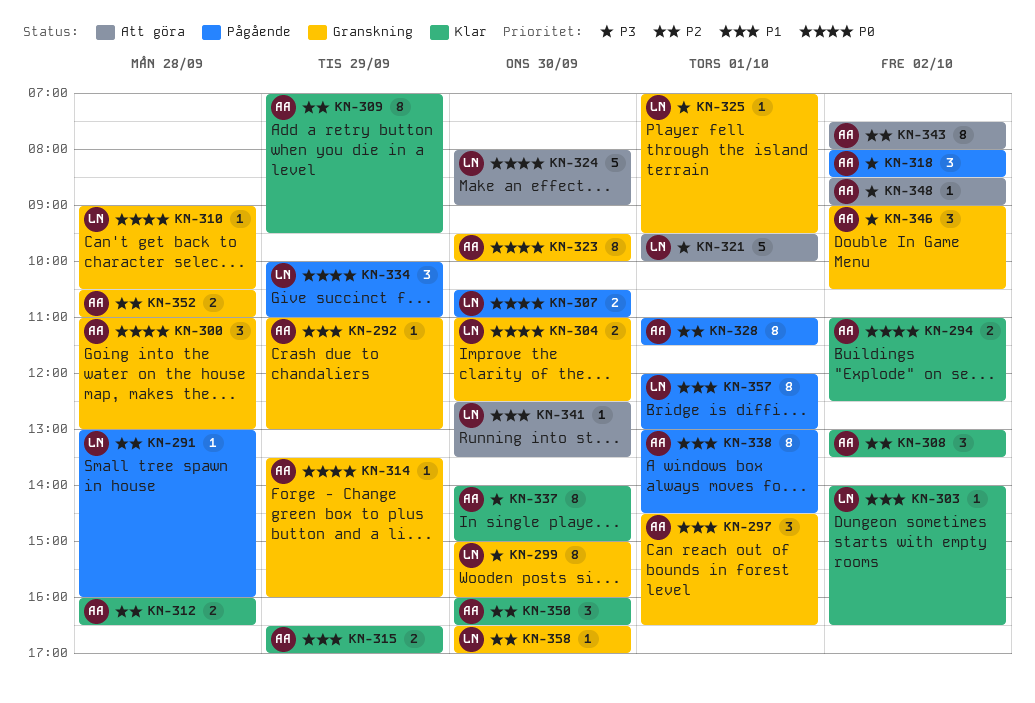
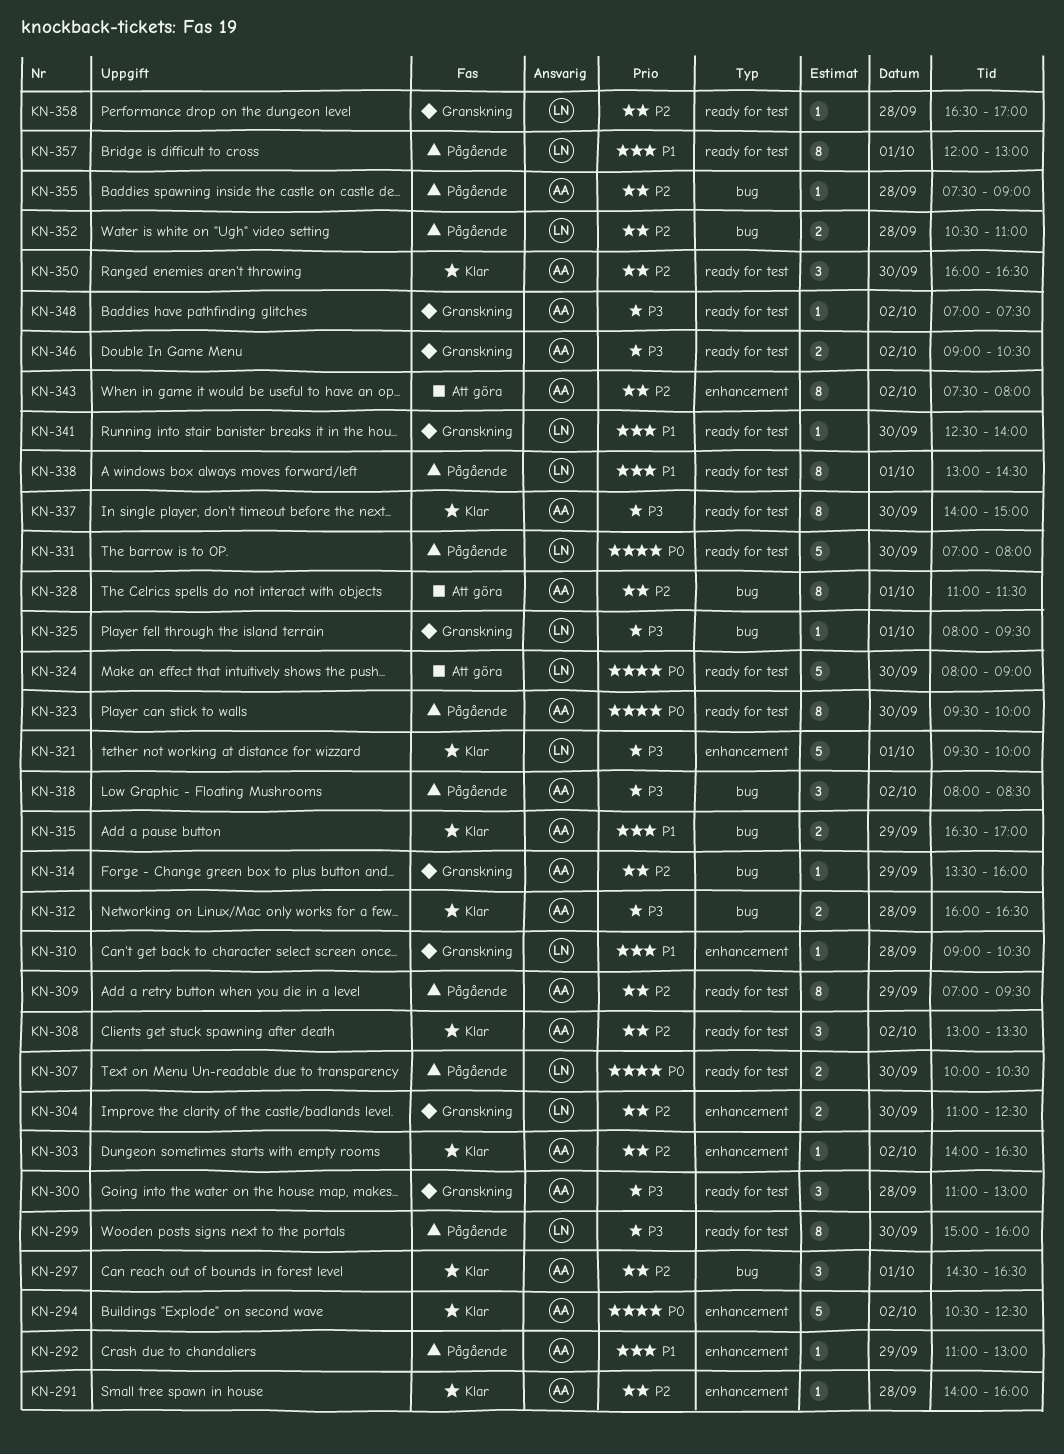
KN-291, status: Pågående -> Klar
KN-291, owner: LN -> AA
KN-291, begins: 13:00 -> 14:00
KN-292, status: Granskning -> Pågående
KN-294, estimate: 2 -> 5
KN-294, begins: 11:00 -> 10:30
KN-297, status: Granskning -> Klar
KN-297, priority: P1 -> P2
KN-299, status: Granskning -> Pågående
KN-300, priority: P0 -> P3
KN-303, owner: LN -> AA
KN-303, priority: P1 -> P2
KN-304, priority: P0 -> P2
KN-307, begins: 10:30 -> 10:00
KN-307, ends: 11:00 -> 10:30
KN-309, status: Klar -> Pågående
KN-310, priority: P0 -> P1
KN-312, priority: P2 -> P3
KN-314, priority: P0 -> P2
KN-321, status: Att göra -> Klar
KN-323, status: Granskning -> Pågående
KN-325, begins: 07:00 -> 08:00
KN-328, status: Pågående -> Att göra
KN-331: none -> present
KN-334: present -> none
KN-338, owner: AA -> LN
KN-341, status: Att göra -> Granskning
KN-341, ends: 13:30 -> 14:00
KN-346, estimate: 3 -> 2
KN-348, status: Att göra -> Granskning
KN-348, begins: 08:30 -> 07:00
KN-348, ends: 09:00 -> 07:30
KN-352, status: Granskning -> Pågående
KN-352, owner: AA -> LN
KN-355: none -> present
KN-358, day: Sep 30 -> Sep 28

